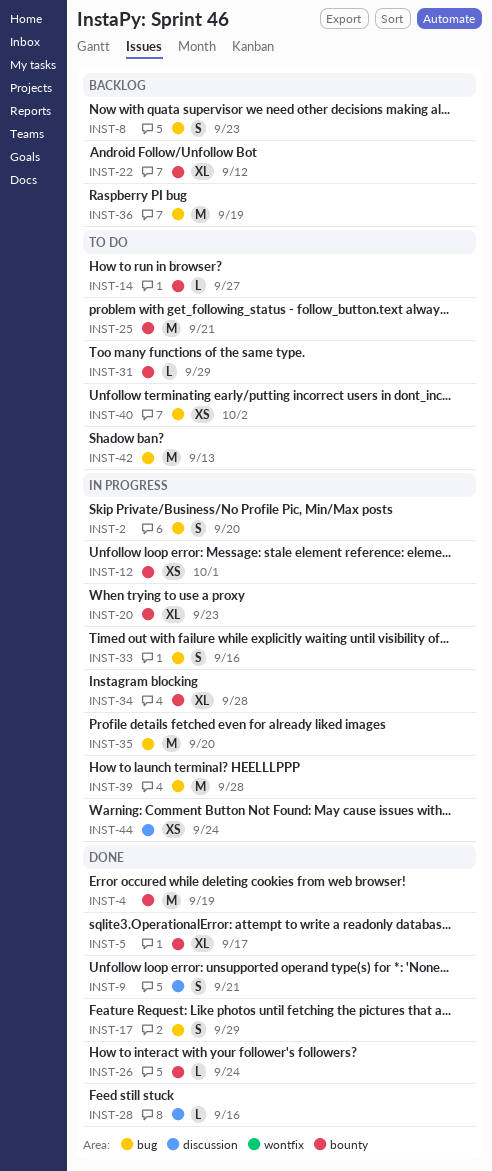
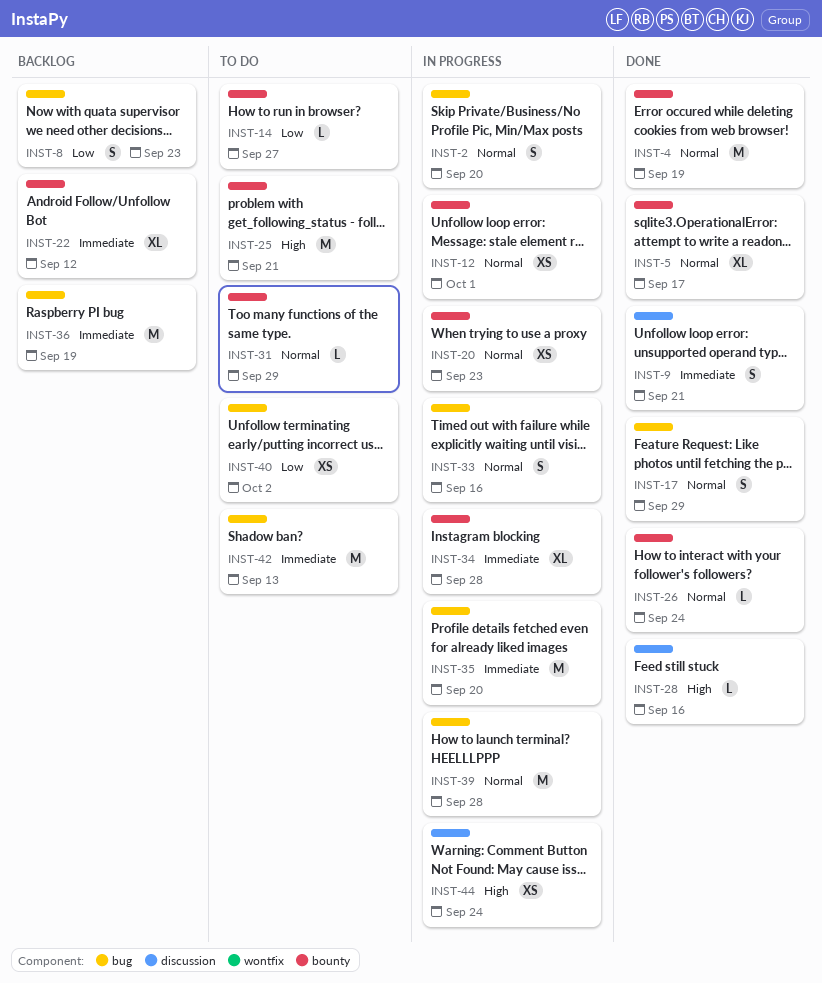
INST-20, estimate: XL -> XS

